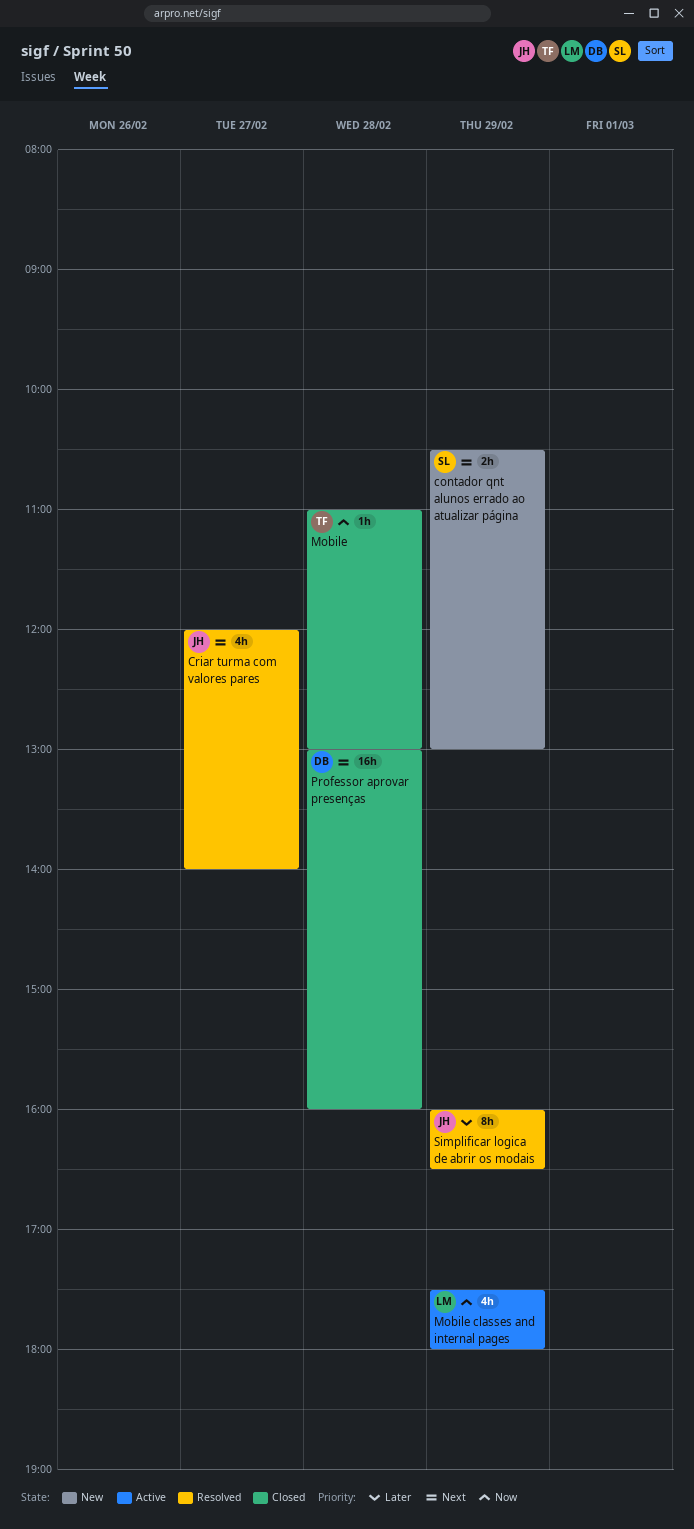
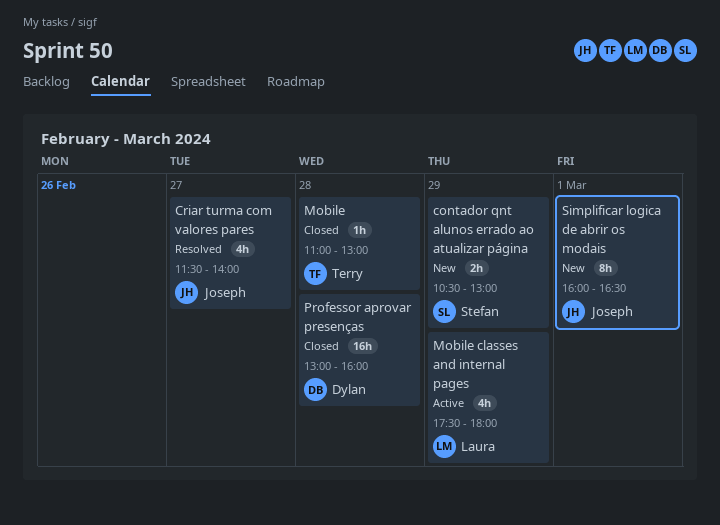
Criar turma com valores pares, begins: 12:00 -> 11:30
Simplificar logica de abrir os modais, status: Resolved -> New
Simplificar logica de abrir os modais, day: Feb 29 -> Mar 1

